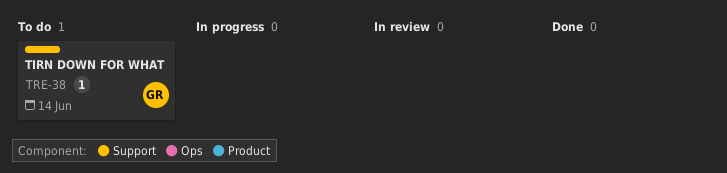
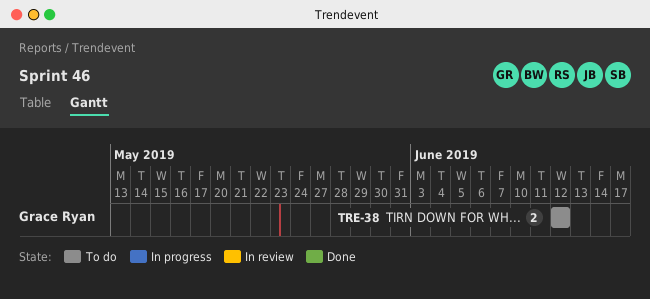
TRE-38, estimate: 1 -> 2
TRE-38, due: Jun 14 -> Jun 12

